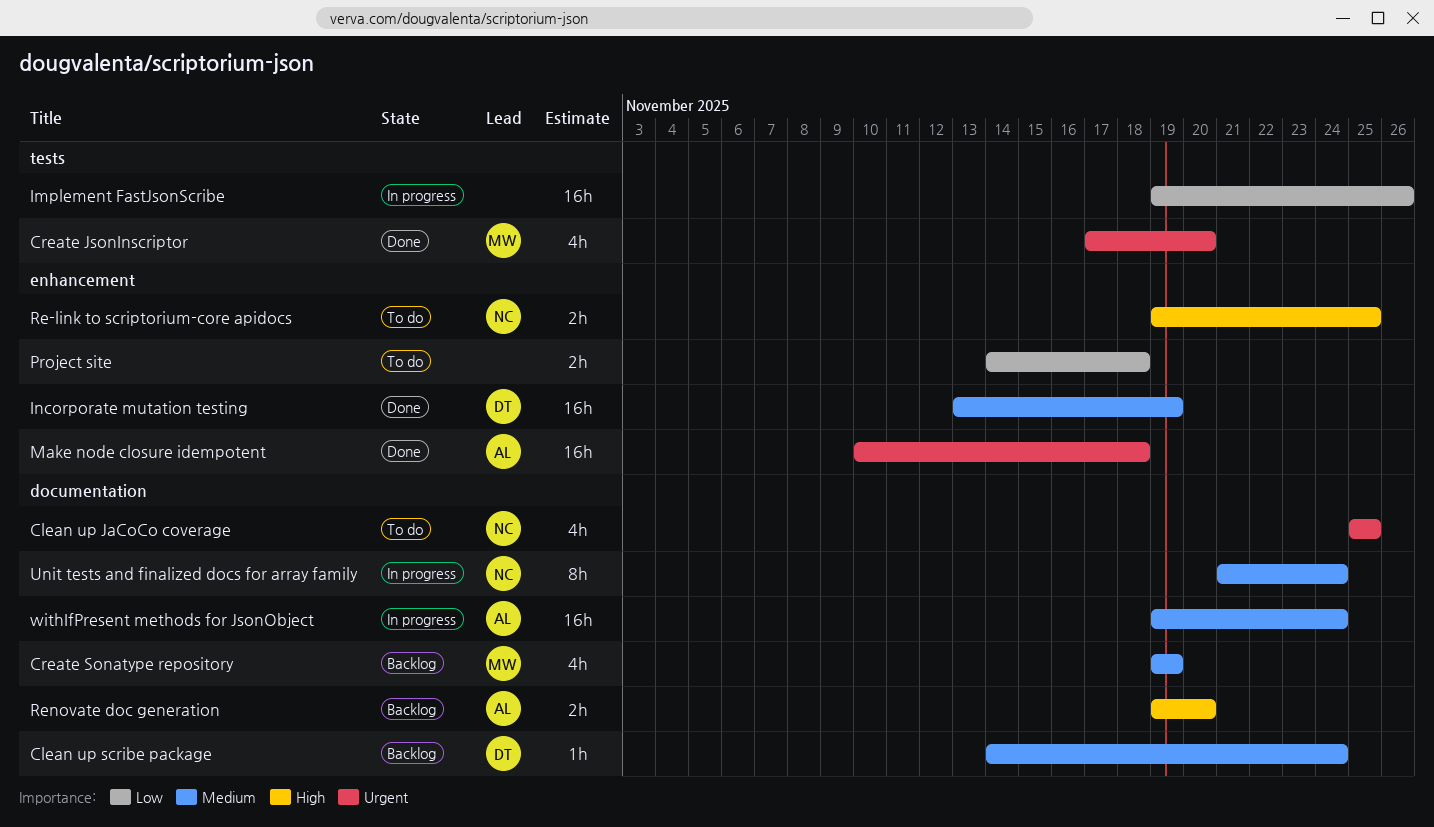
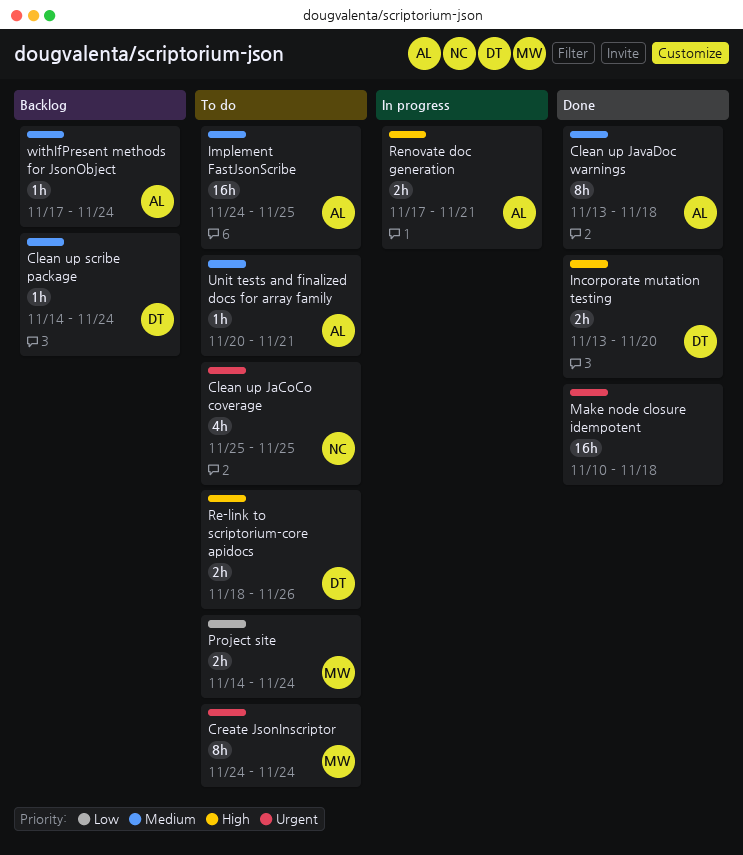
Clean up JavaDoc warnings: none -> present
Create JsonInscriptor, status: Done -> To do
Create JsonInscriptor, estimate: 4h -> 8h
Create JsonInscriptor, start: Nov 17 -> Nov 24
Create JsonInscriptor, due: Nov 20 -> Nov 24
Create Sonatype repository: present -> none
Implement FastJsonScribe, status: In progress -> To do
Implement FastJsonScribe, owner: none -> AL
Implement FastJsonScribe, priority: Low -> Medium
Implement FastJsonScribe, start: Nov 19 -> Nov 24
Implement FastJsonScribe, due: Nov 26 -> Nov 25
Incorporate mutation testing, priority: Medium -> High
Incorporate mutation testing, estimate: 16h -> 2h
Incorporate mutation testing, due: Nov 19 -> Nov 20
Make node closure idempotent, owner: AL -> none
Project site, owner: none -> MW
Project site, due: Nov 18 -> Nov 24
Re-link to scriptorium-core apidocs, owner: NC -> DT
Re-link to scriptorium-core apidocs, start: Nov 19 -> Nov 18
Re-link to scriptorium-core apidocs, due: Nov 25 -> Nov 26
Renovate doc generation, status: Backlog -> In progress
Renovate doc generation, start: Nov 19 -> Nov 17
Renovate doc generation, due: Nov 20 -> Nov 21
Unit tests and finalized docs for array family, status: In progress -> To do
Unit tests and finalized docs for array family, owner: NC -> AL
Unit tests and finalized docs for array family, estimate: 8h -> 1h
Unit tests and finalized docs for array family, start: Nov 21 -> Nov 20
Unit tests and finalized docs for array family, due: Nov 24 -> Nov 21
withIfPresent methods for JsonObject, status: In progress -> Backlog
withIfPresent methods for JsonObject, estimate: 16h -> 1h
withIfPresent methods for JsonObject, start: Nov 19 -> Nov 17

